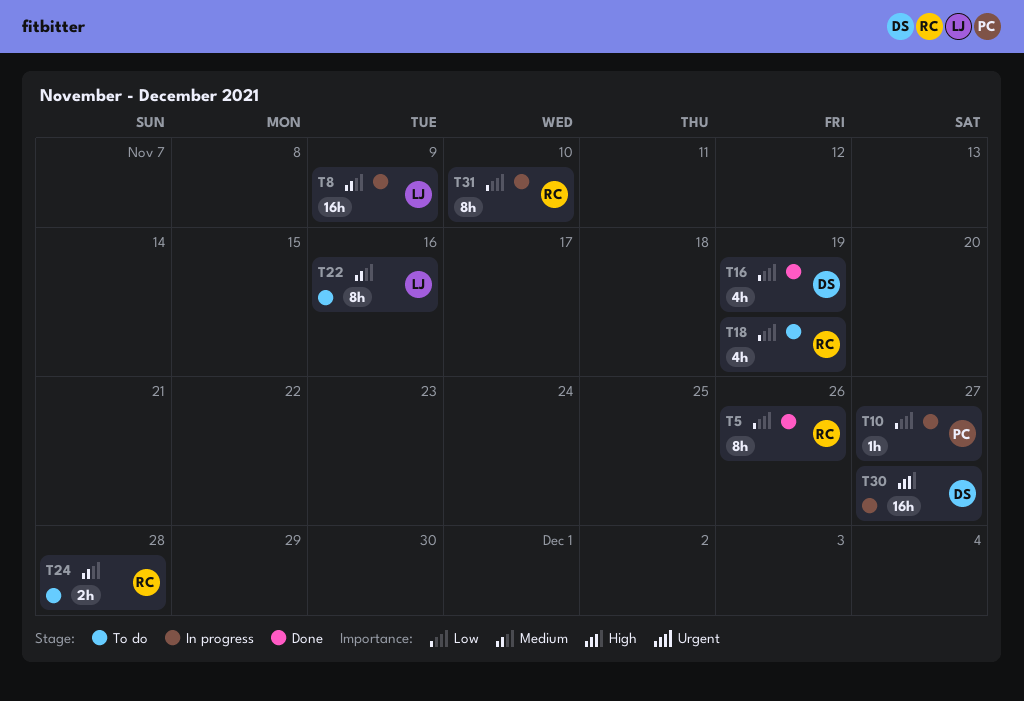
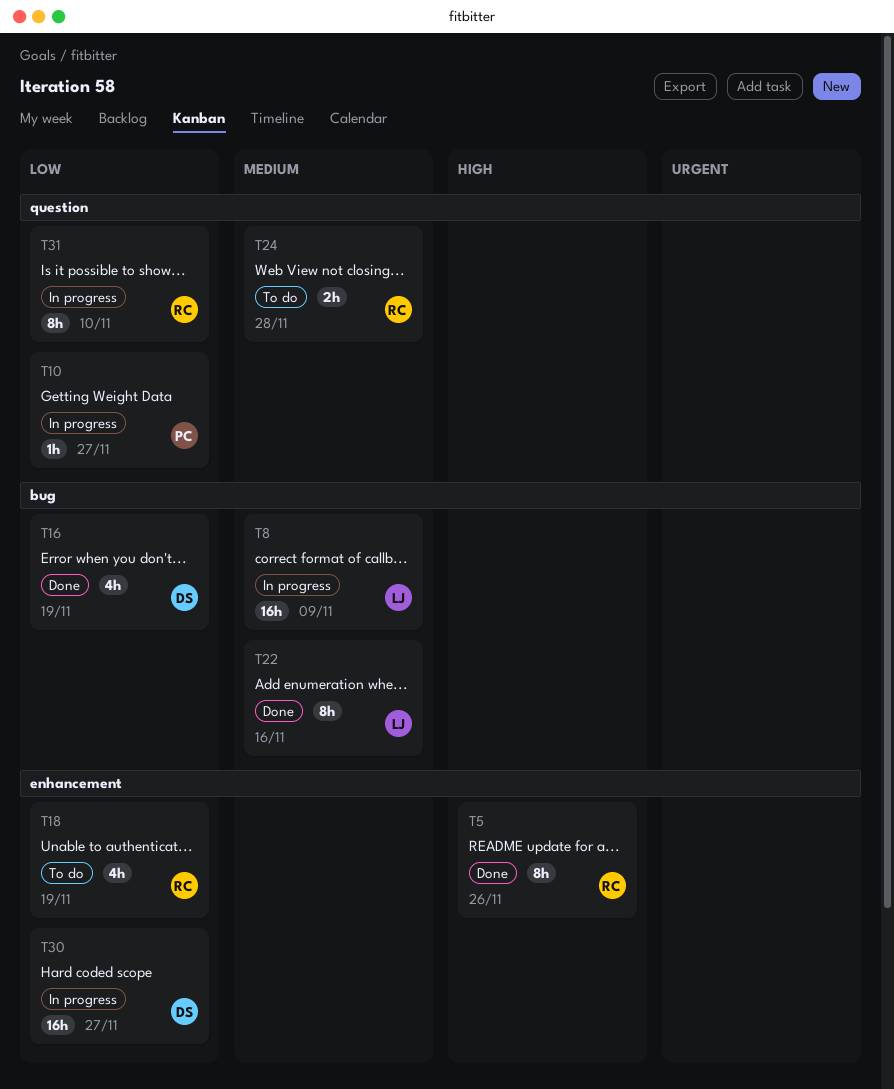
T5, priority: Low -> High
T22, status: To do -> Done
T30, priority: High -> Low

